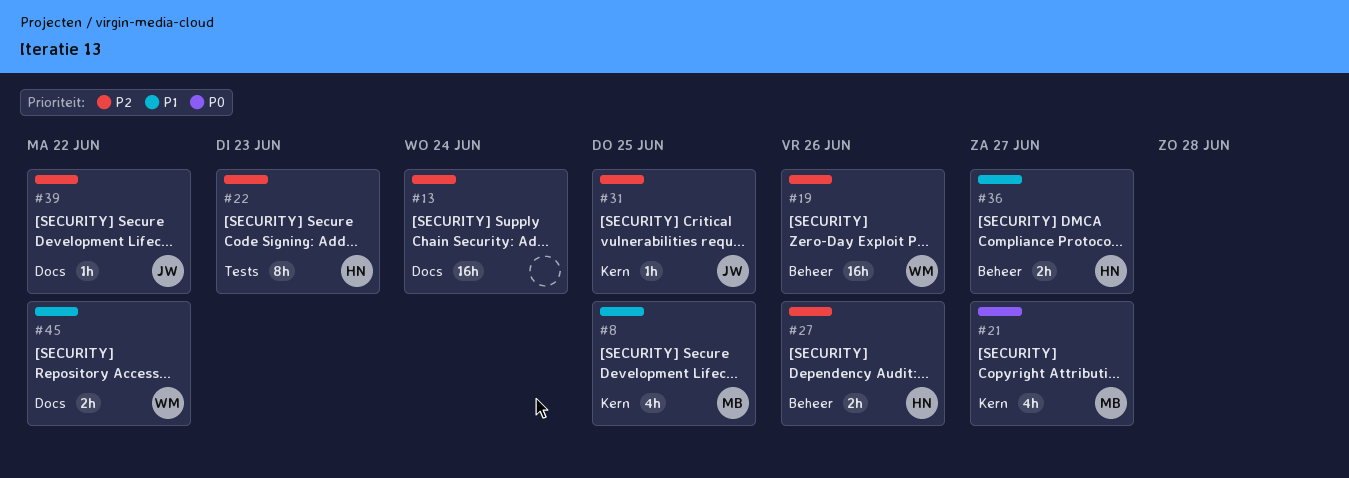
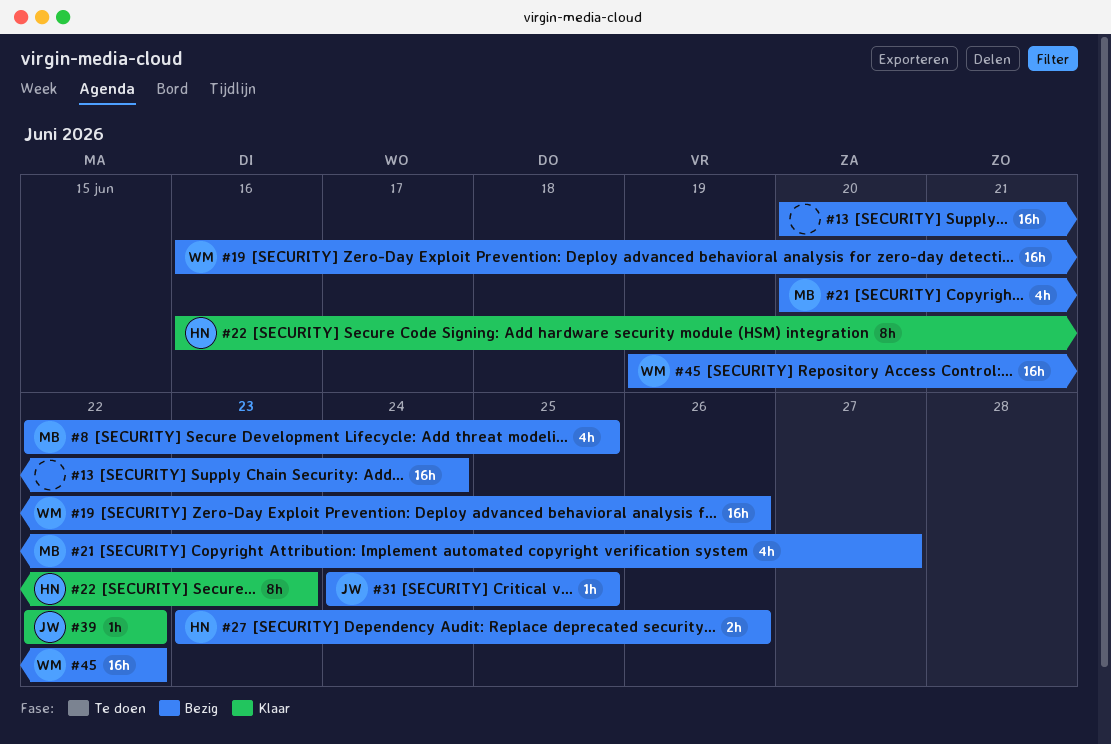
#36: present -> none
#45, estimate: 2h -> 16h

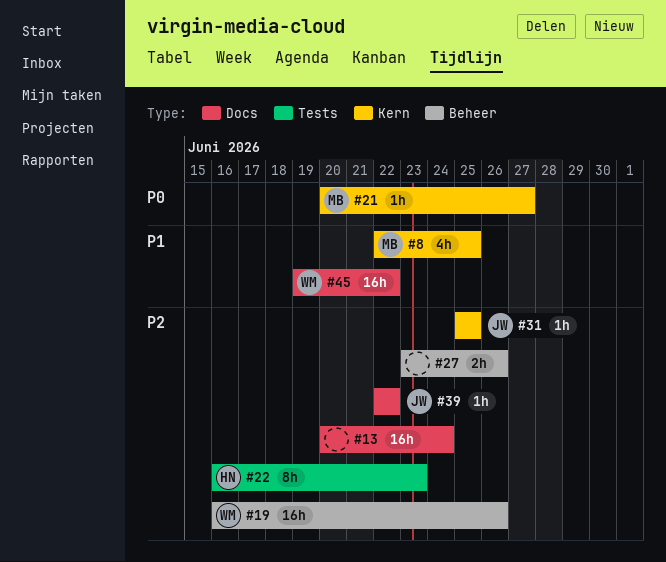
#21, estimate: 4h -> 1h
#27, owner: HN -> none
#31, start: Jun 24 -> Jun 25

